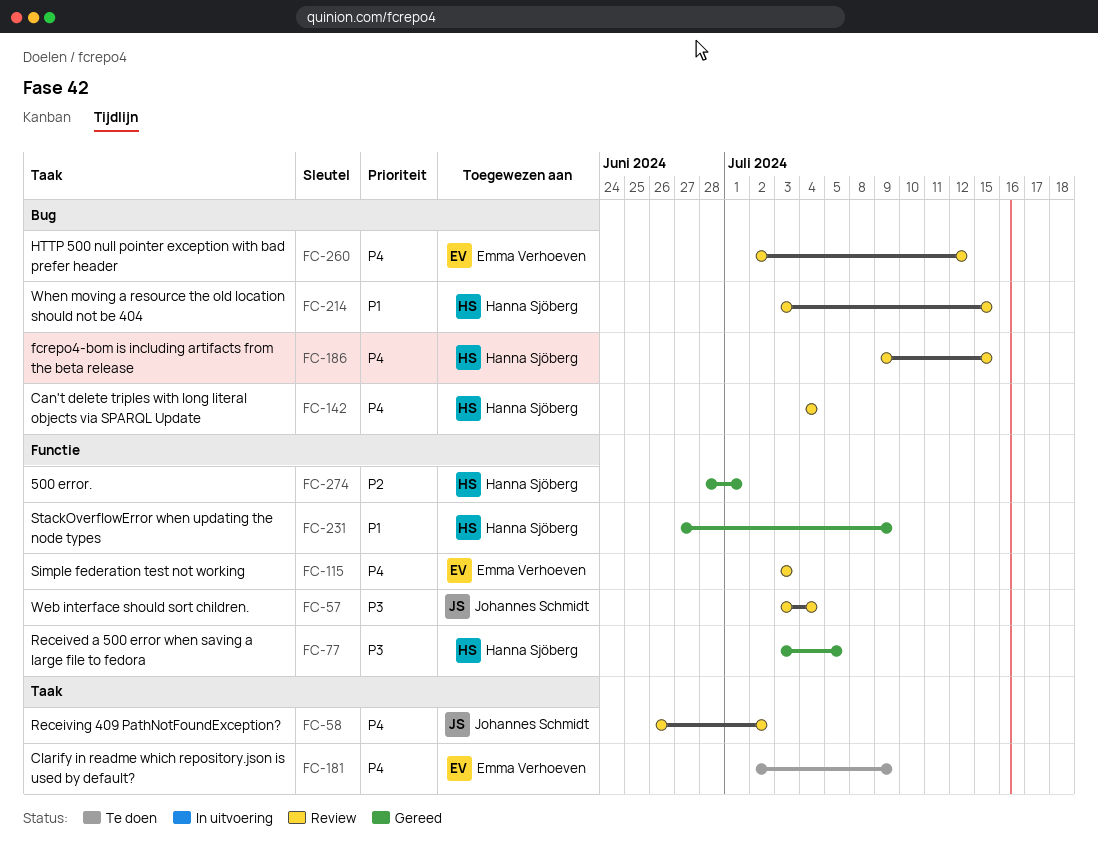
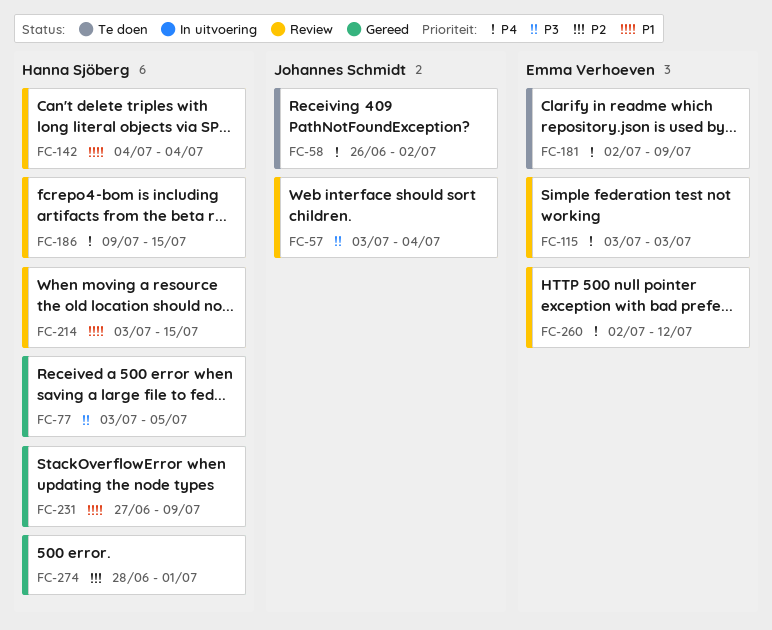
FC-58, status: Review -> Te doen
FC-142, priority: P4 -> P1

